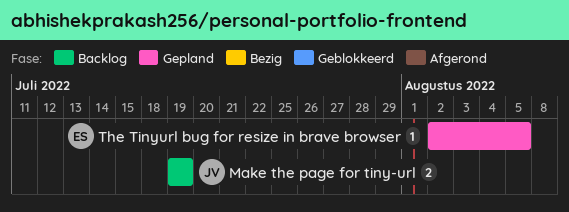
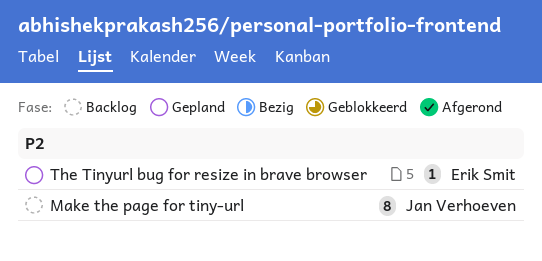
Make the page for tiny-url, estimate: 2 -> 8

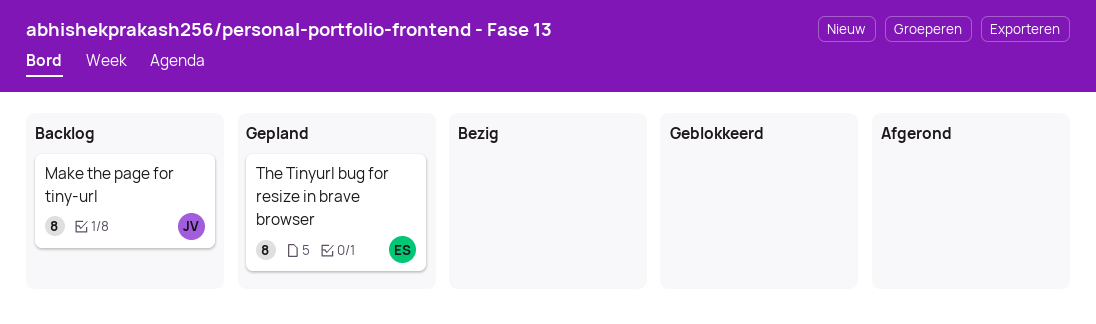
The Tinyurl bug for resize in brave browser, estimate: 1 -> 8

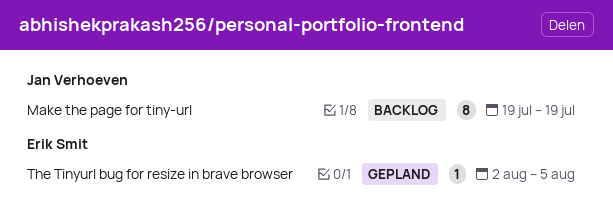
The Tinyurl bug for resize in brave browser, estimate: 8 -> 1

